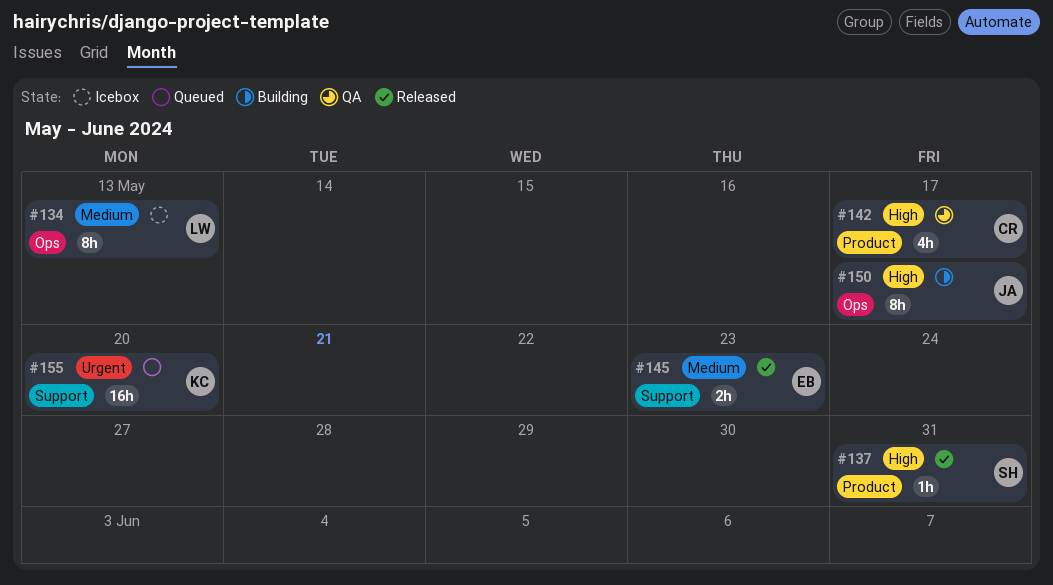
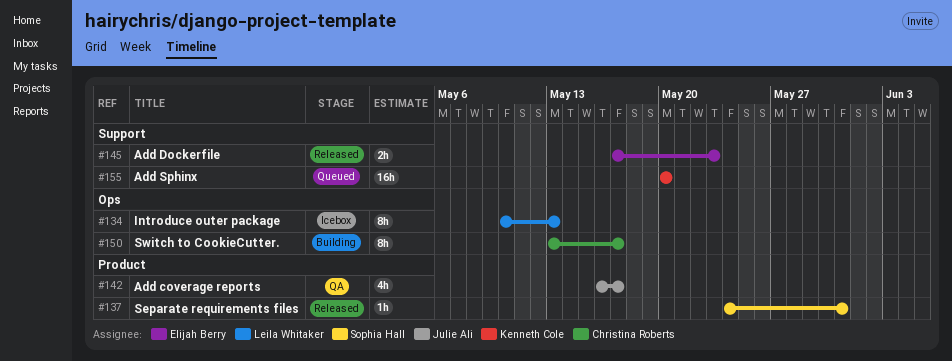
#142, owner: Christina Roberts -> Julie Ali
#150, owner: Julie Ali -> Christina Roberts

